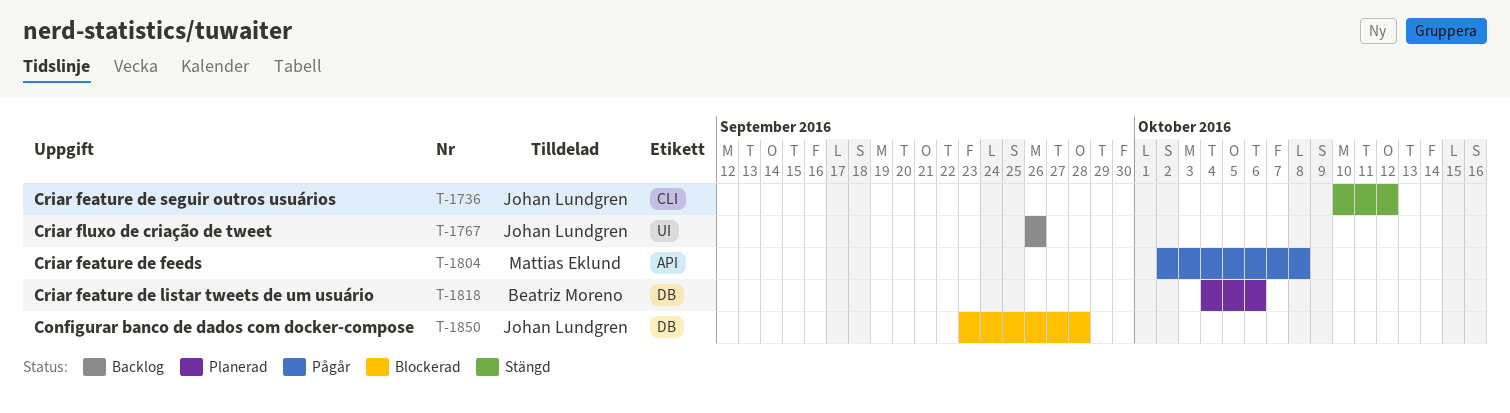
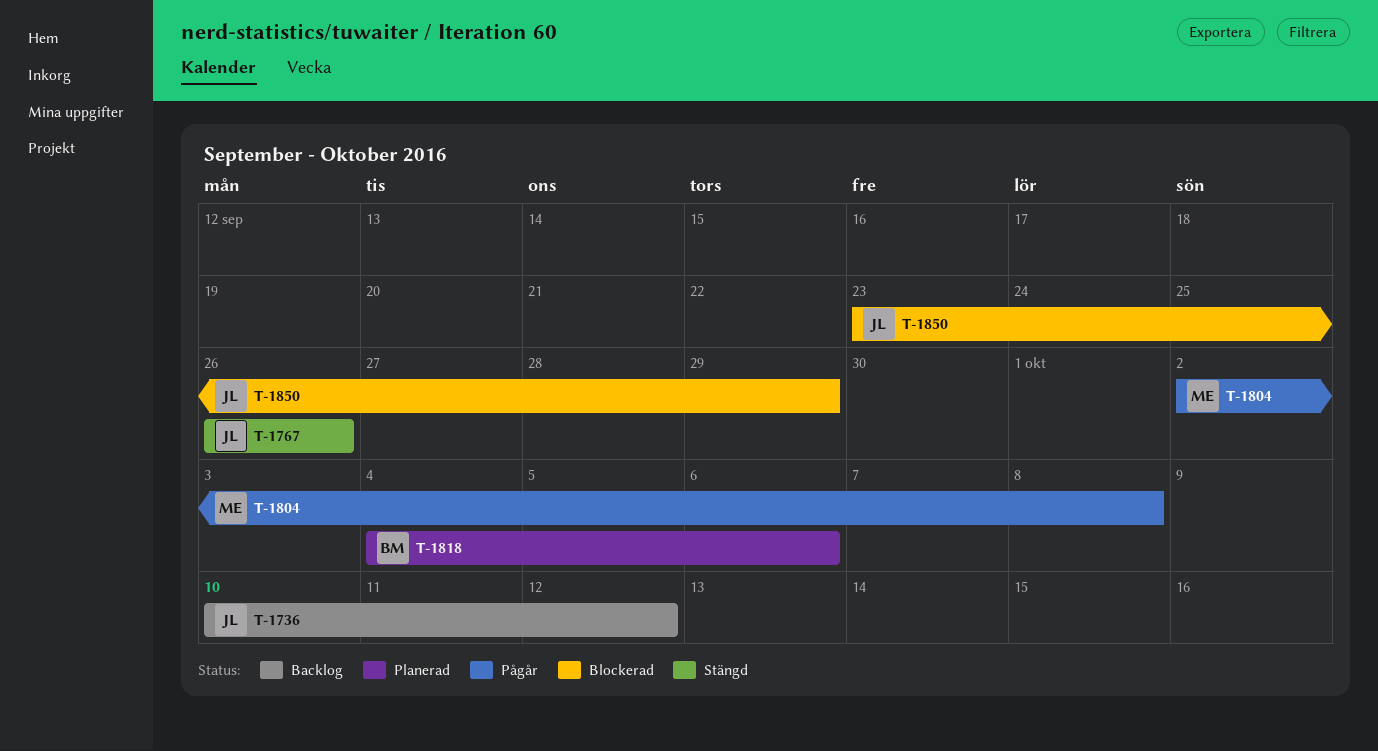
T-1736, status: Stängd -> Backlog
T-1767, status: Backlog -> Stängd
T-1850, due: Sep 28 -> Sep 29

